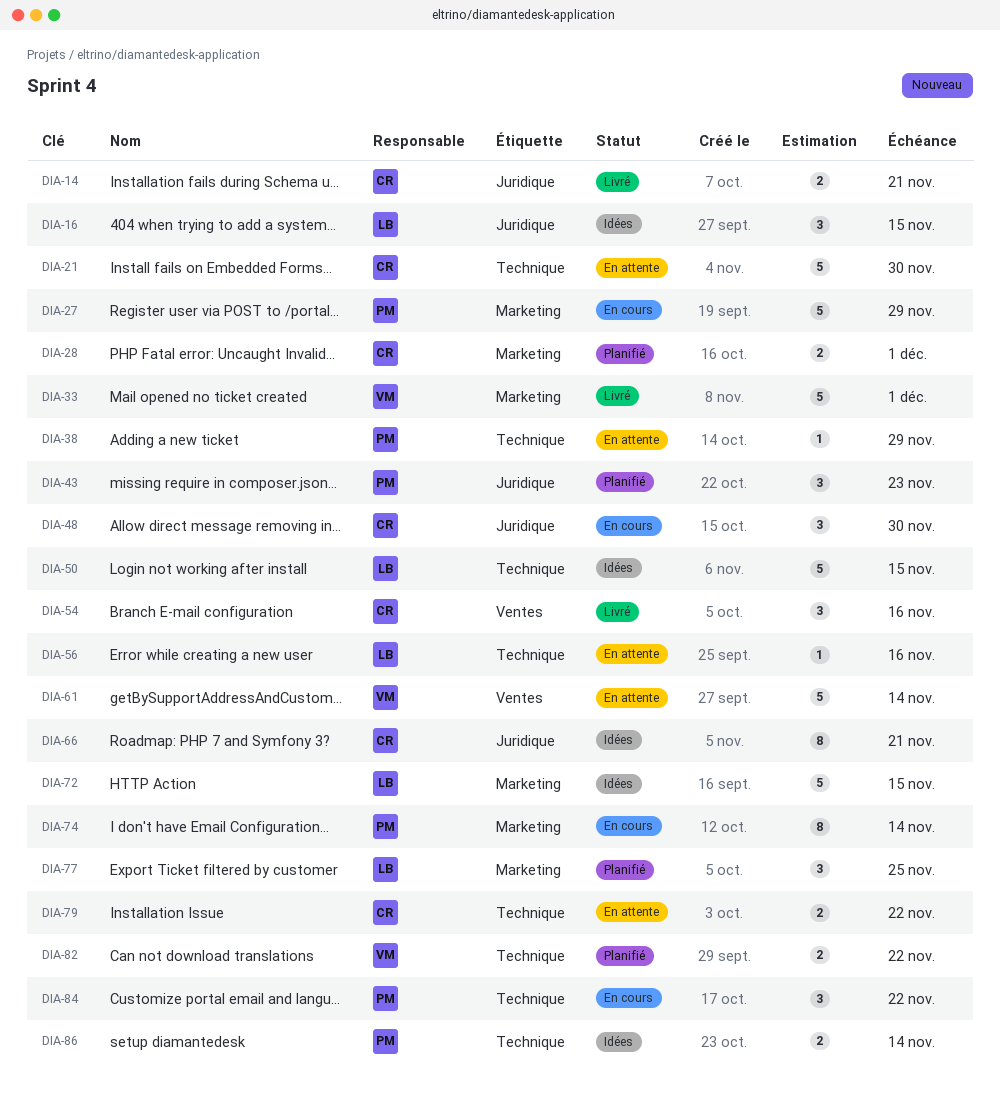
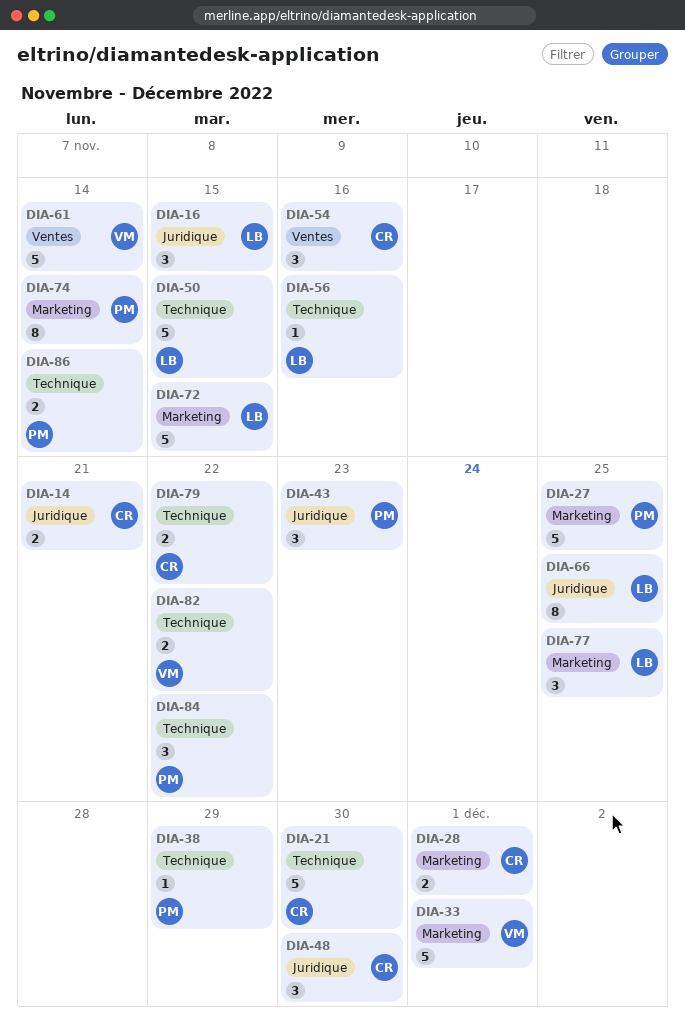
DIA-27, due: Nov 29 -> Nov 25
DIA-66, owner: CR -> LB
DIA-66, due: Nov 21 -> Nov 25

